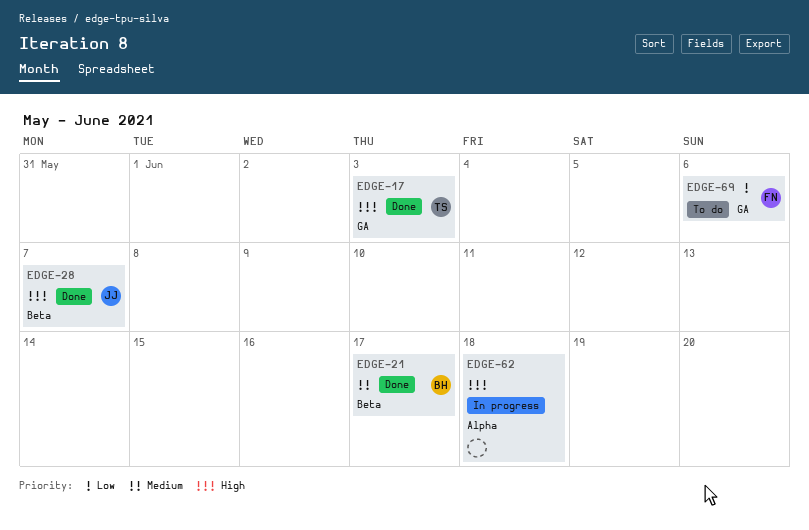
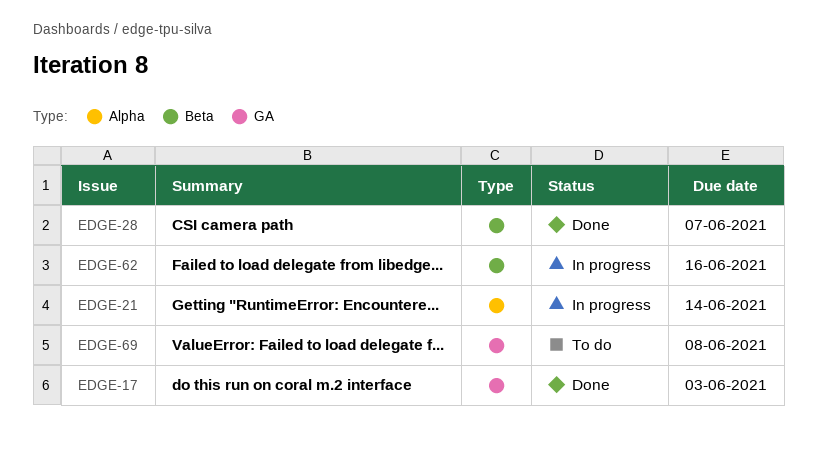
EDGE-21, status: Done -> In progress
EDGE-21, label: Beta -> Alpha
EDGE-21, due: Jun 17 -> Jun 14
EDGE-62, label: Alpha -> Beta
EDGE-62, due: Jun 18 -> Jun 16
EDGE-69, due: Jun 6 -> Jun 8

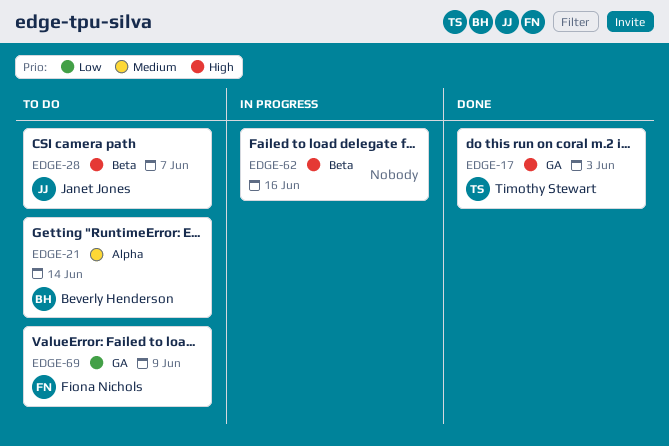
EDGE-21, status: In progress -> To do
EDGE-28, status: Done -> To do
EDGE-69, due: Jun 8 -> Jun 9

